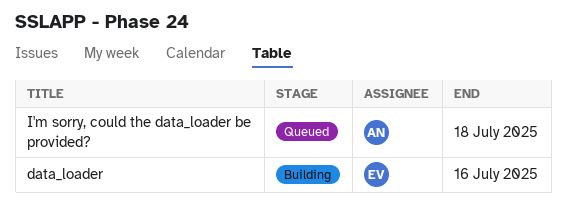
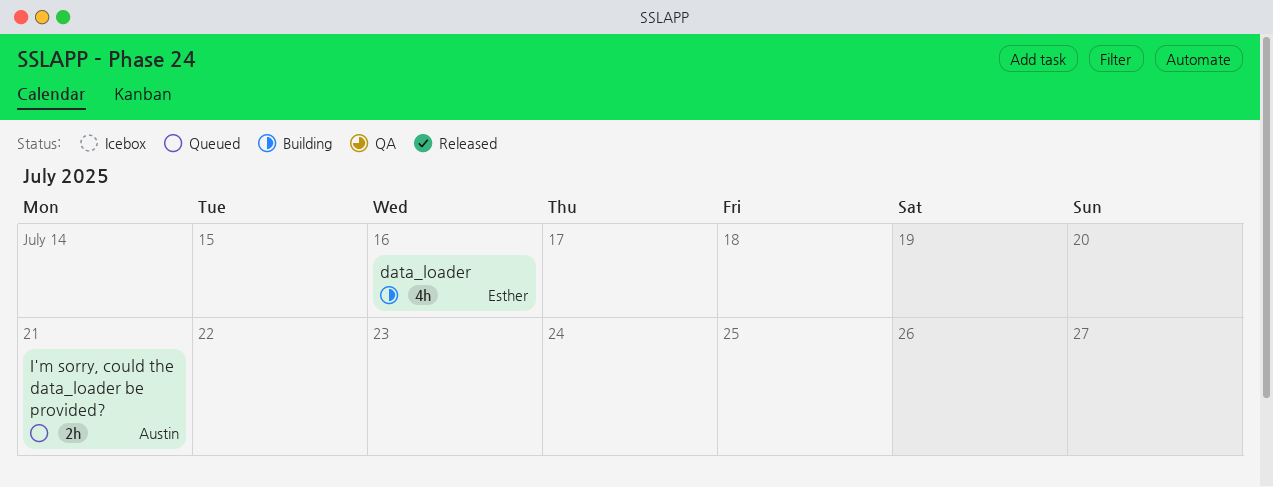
I'm sorry, could the data_loader be provided?, due: Jul 18 -> Jul 21

